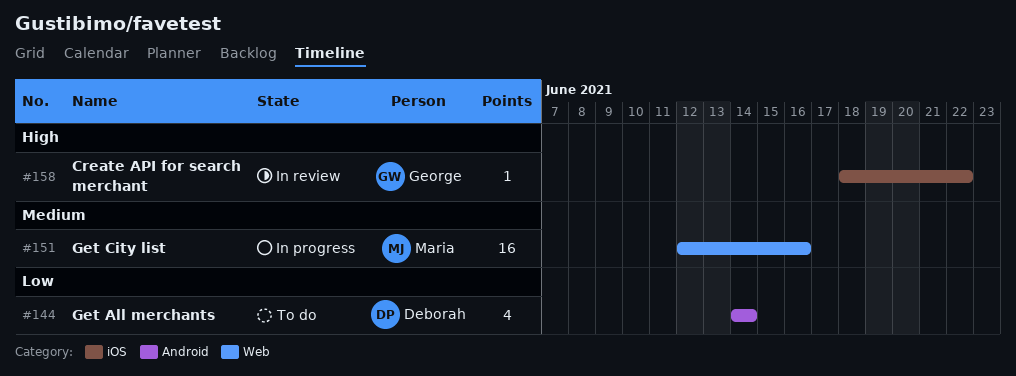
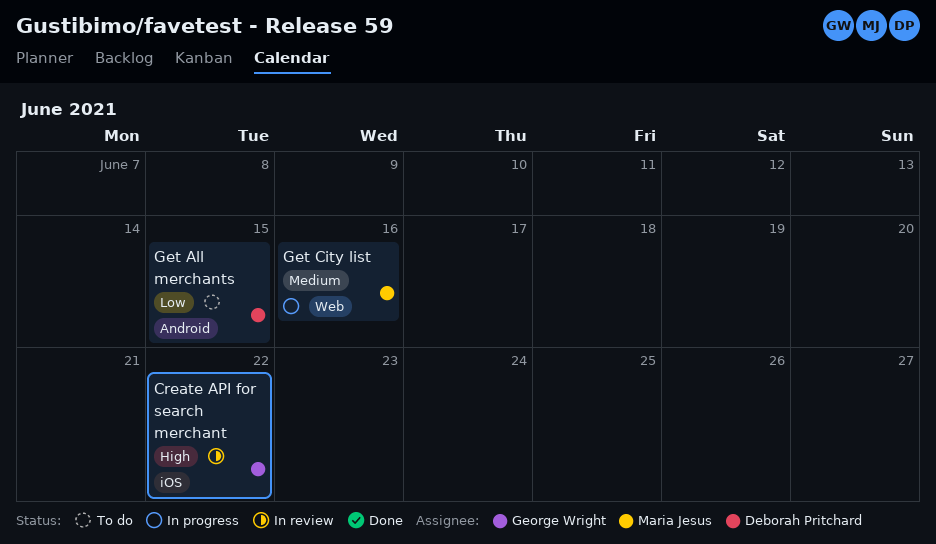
Get All merchants, due: Jun 14 -> Jun 15

